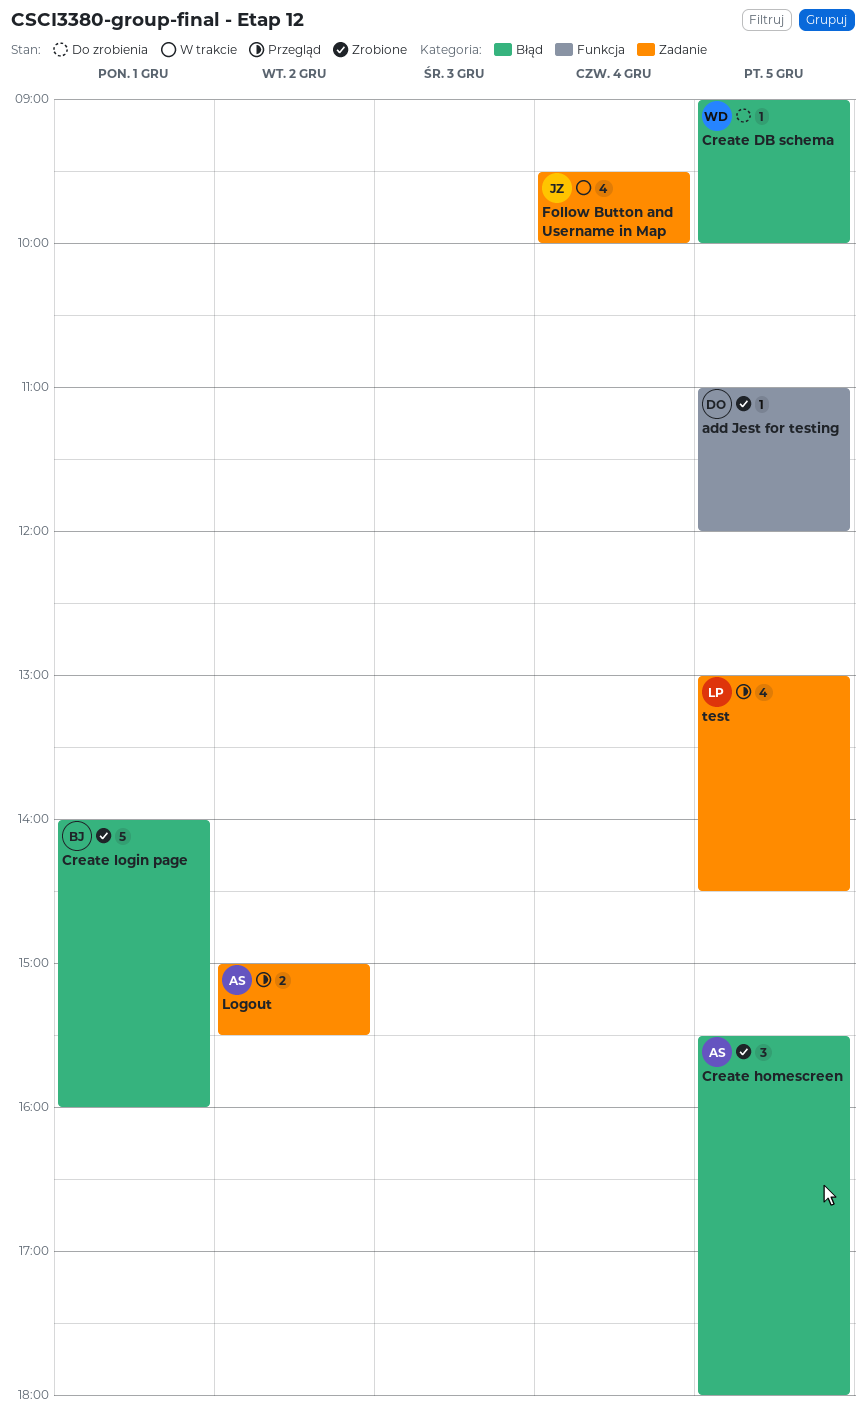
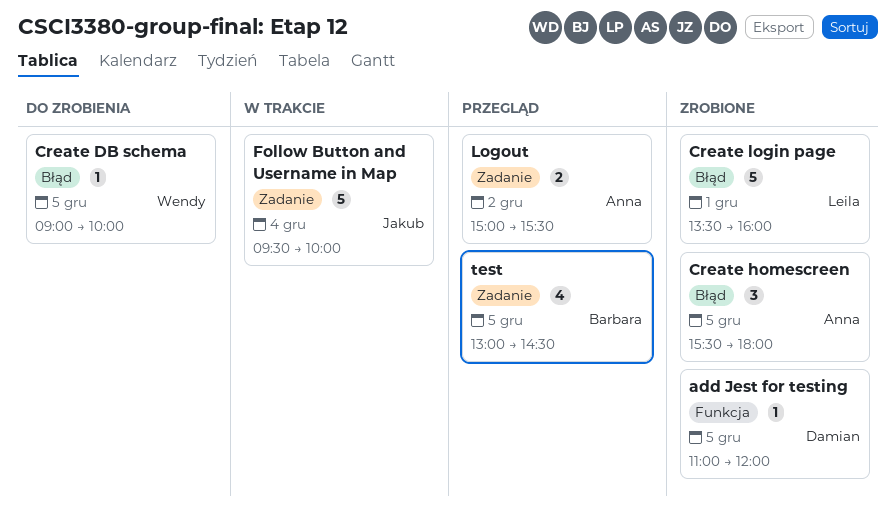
Create login page, owner: Barbara -> Leila
Create login page, begins: 14:00 -> 13:30
Follow Button and Username in Map, estimate: 4 -> 5
test, owner: Leila -> Barbara

